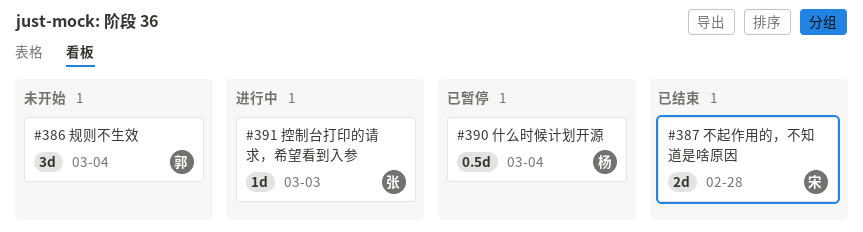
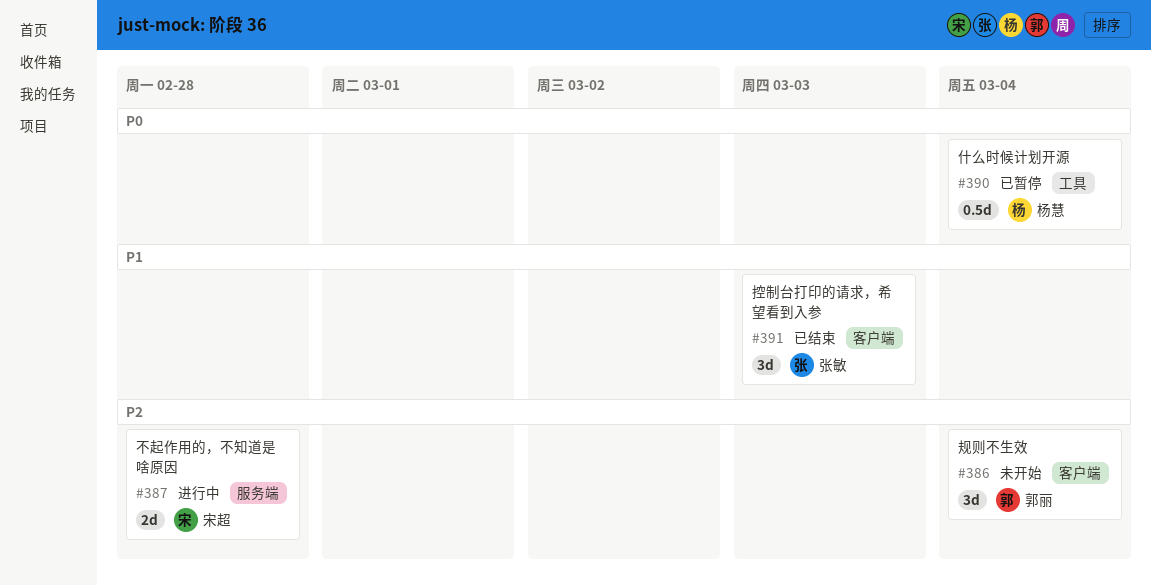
#387, status: 已结束 -> 进行中
#391, status: 进行中 -> 已结束
#391, estimate: 1d -> 3d

